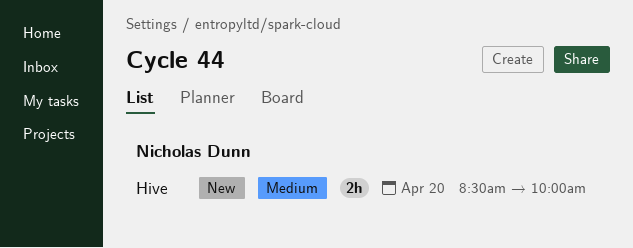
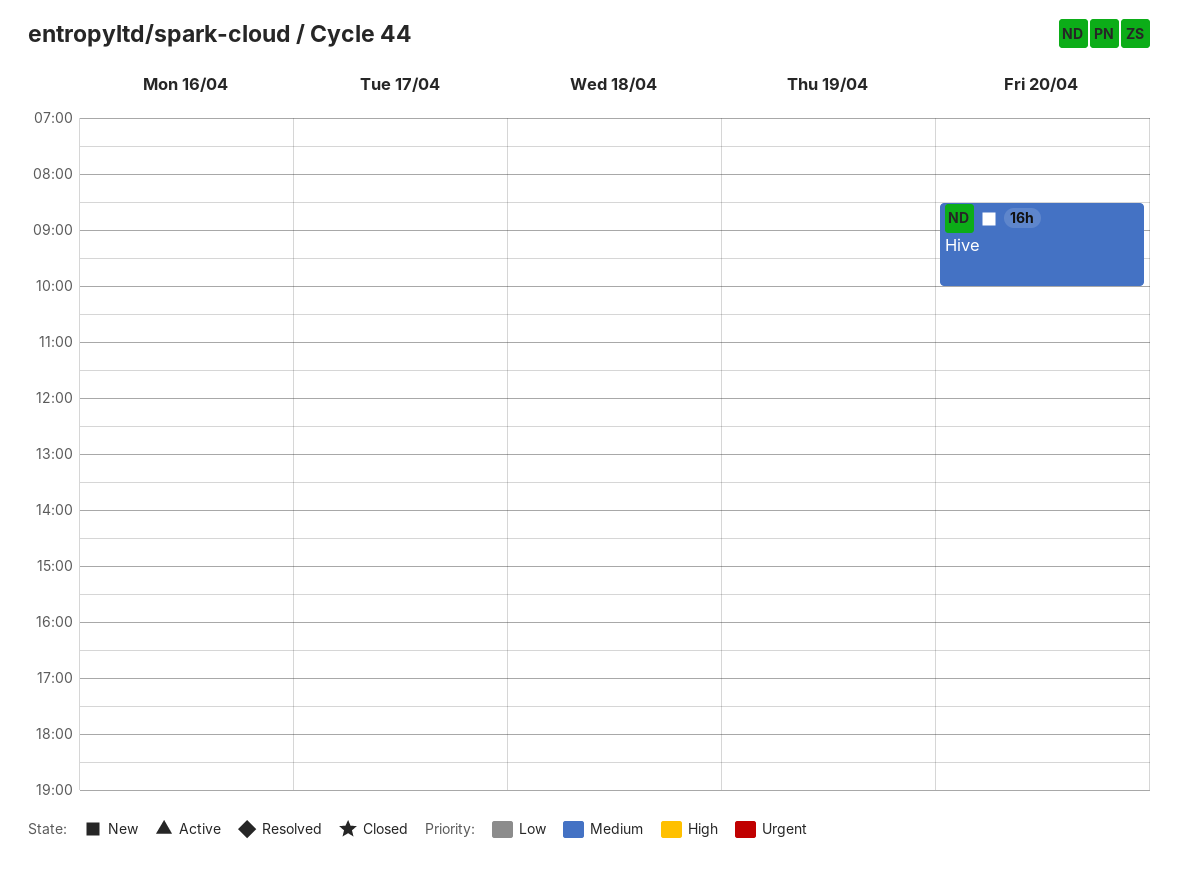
Hive, estimate: 2h -> 16h

